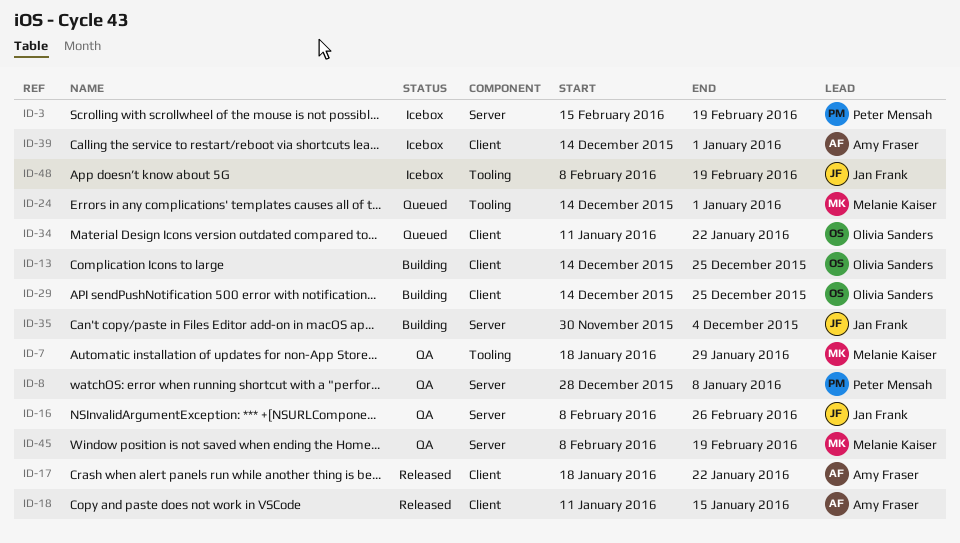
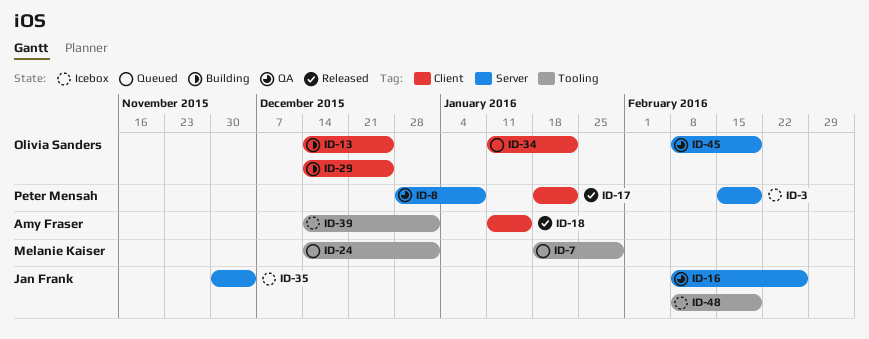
ID-7, status: QA -> Queued
ID-17, owner: Amy Fraser -> Peter Mensah
ID-35, status: Building -> Icebox
ID-39, label: Client -> Tooling
ID-45, owner: Melanie Kaiser -> Olivia Sanders

